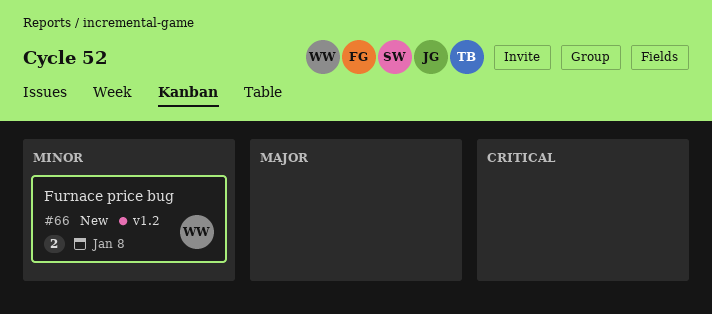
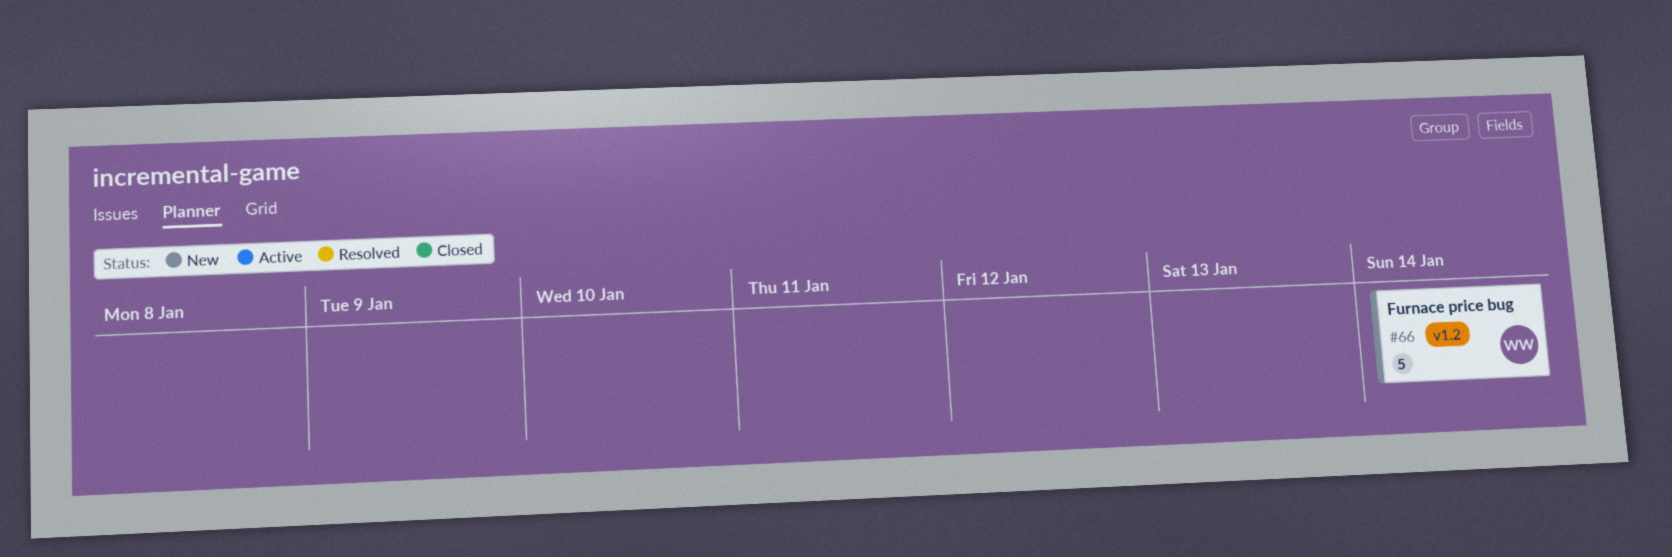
#66, estimate: 2 -> 5
#66, due: Jan 8 -> Jan 14

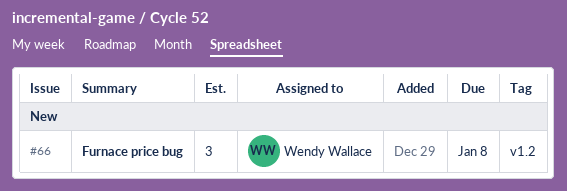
#66, estimate: 5 -> 3
#66, due: Jan 14 -> Jan 8

